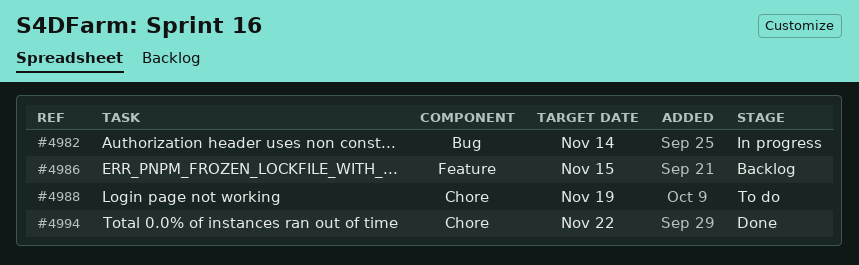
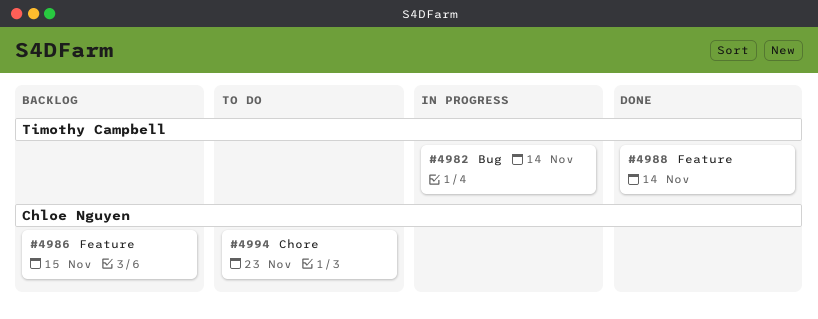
#4988, status: To do -> Done
#4988, label: Chore -> Feature
#4988, due: Nov 19 -> Nov 14
#4994, status: Done -> To do
#4994, due: Nov 22 -> Nov 23

